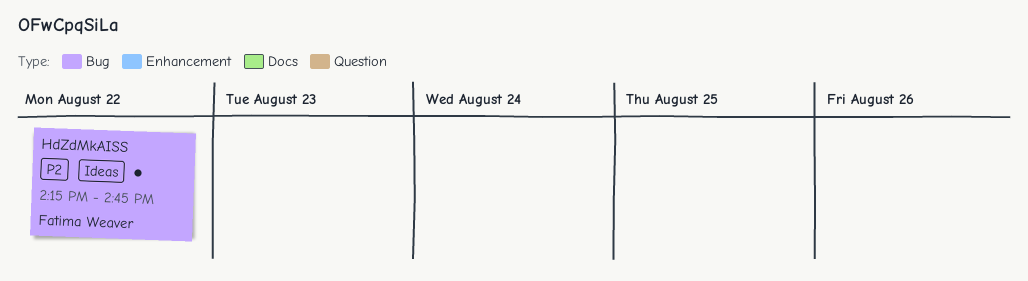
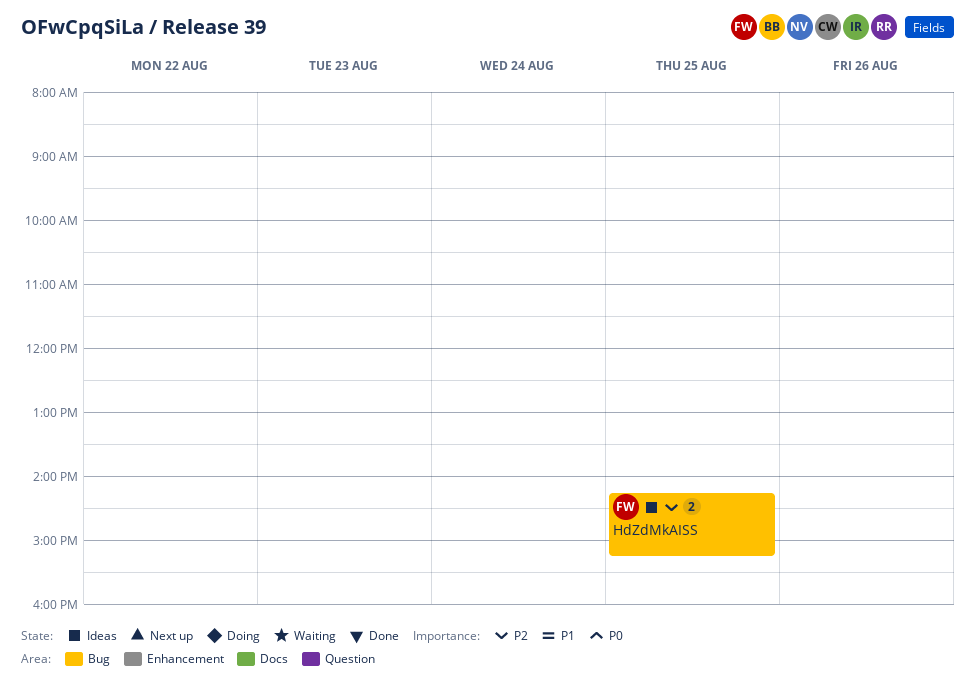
HdZdMkAISS, estimate: 1 -> 2
HdZdMkAISS, day: Aug 22 -> Aug 25
HdZdMkAISS, ends: 14:45 -> 15:15

